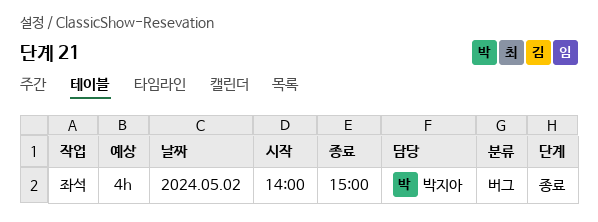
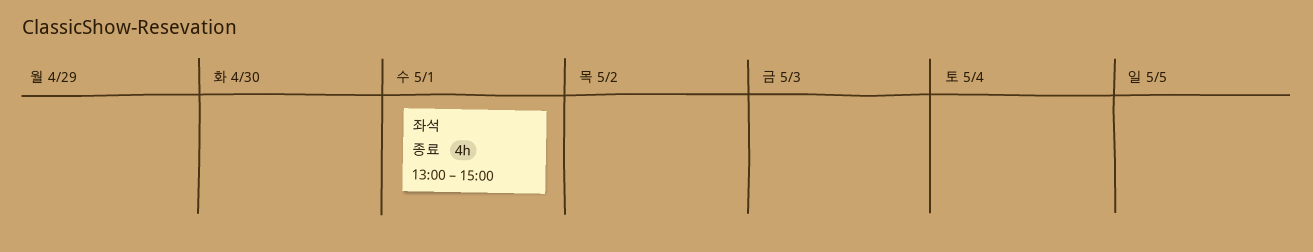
좌석, day: May 2 -> May 1
좌석, begins: 14:00 -> 13:00

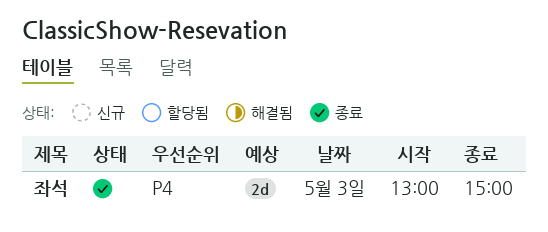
좌석, estimate: 4h -> 2d
좌석, day: May 1 -> May 3

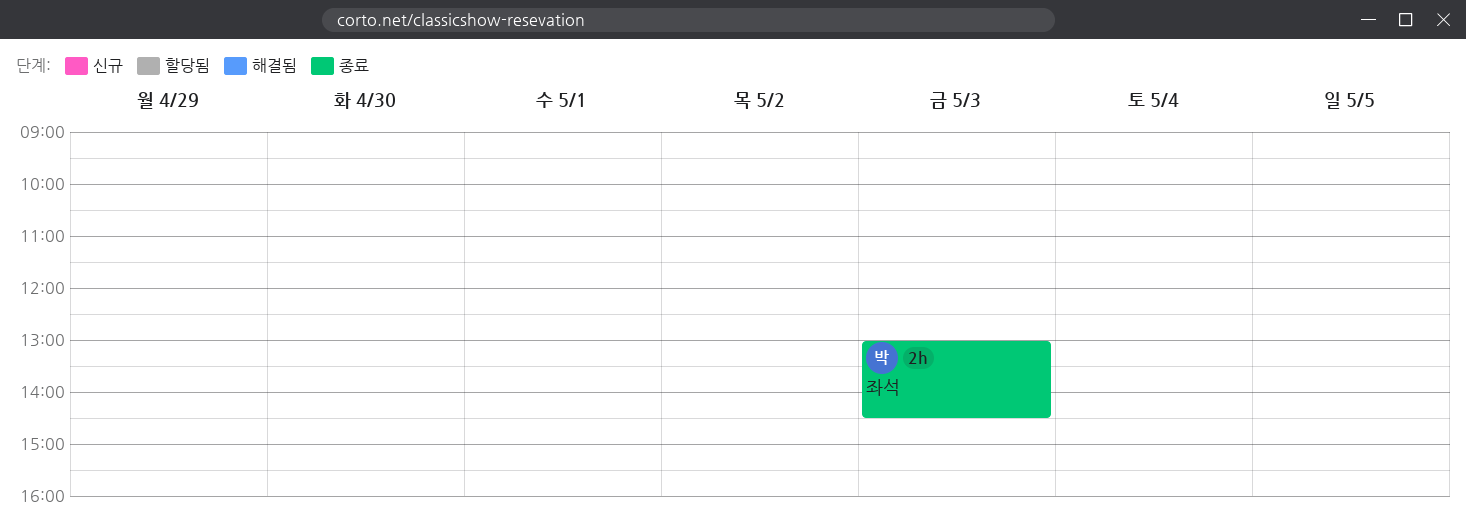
좌석, estimate: 2d -> 2h
좌석, ends: 15:00 -> 14:30

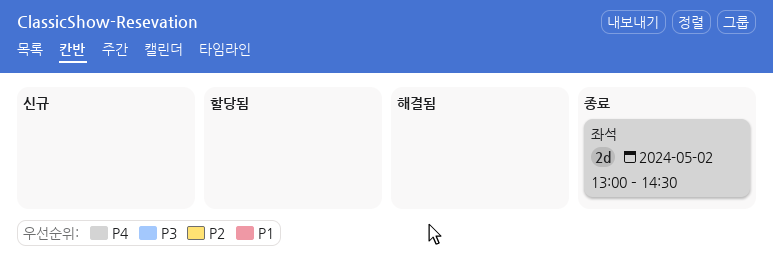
좌석, estimate: 2h -> 2d
좌석, day: May 3 -> May 2

